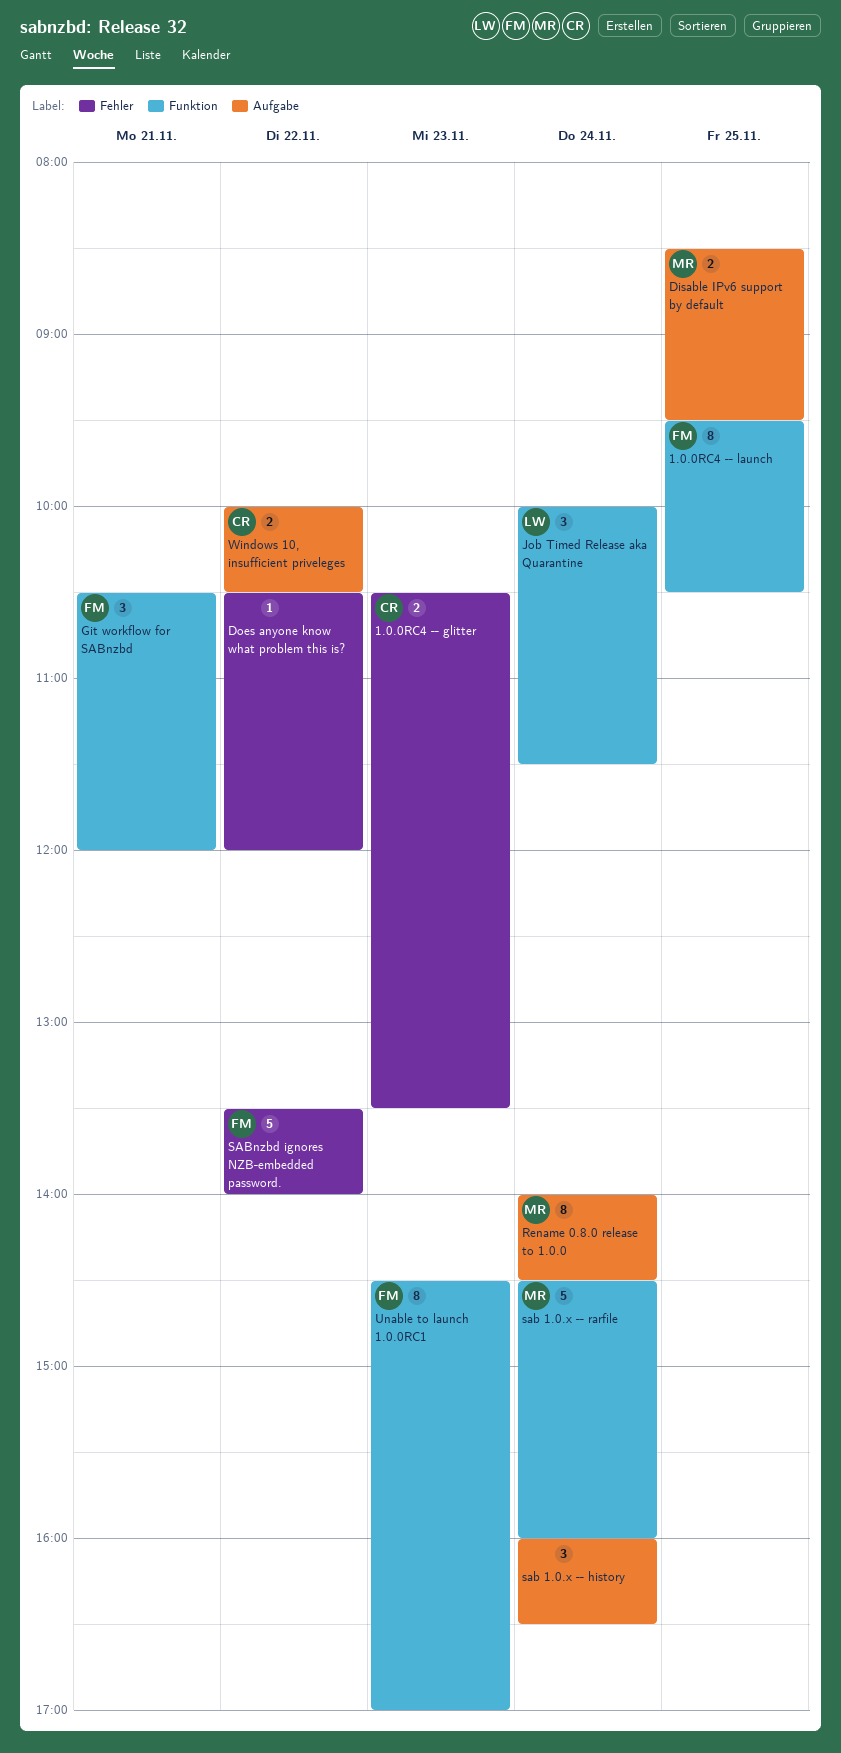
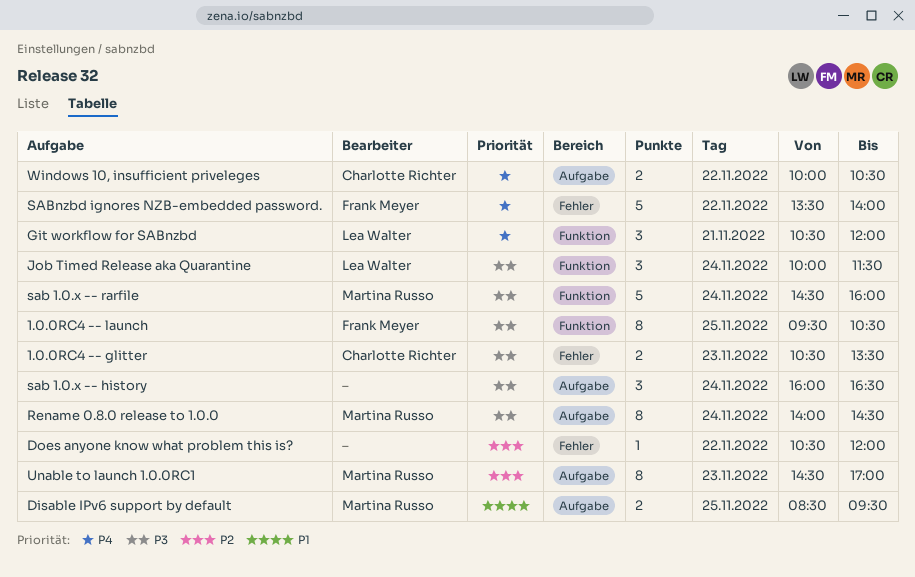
Git workflow for SABnzbd, owner: Frank Meyer -> Lea Walter
Unable to launch 1.0.0RC1, owner: Frank Meyer -> Martina Russo
Unable to launch 1.0.0RC1, label: Funktion -> Aufgabe

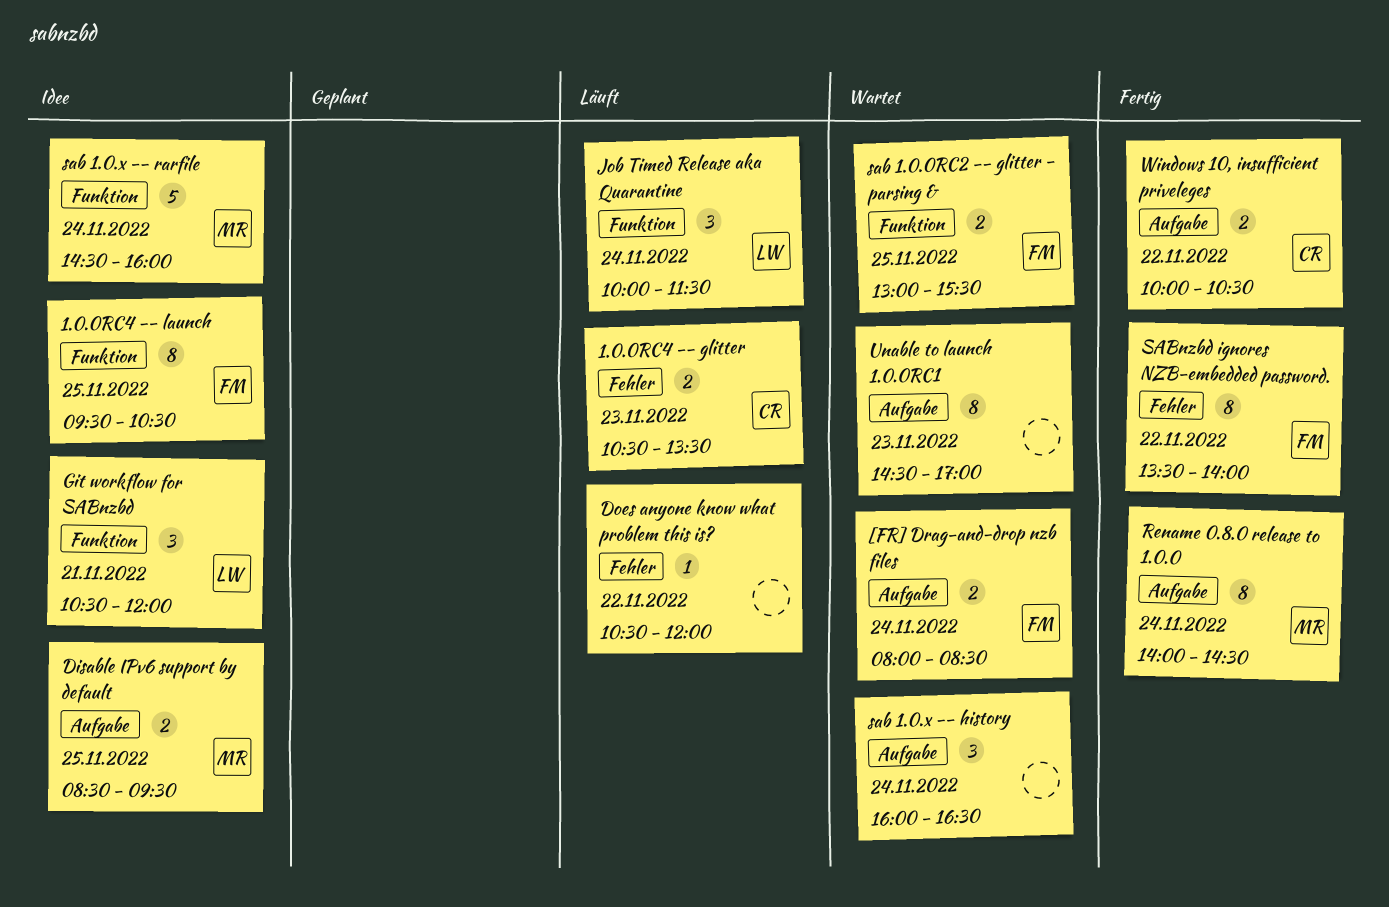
[FR] Drag-and-drop nzb files: none -> present
sab 1.0.0RC2 -- glitter - parsing &: none -> present
SABnzbd ignores NZB-embedded password., estimate: 5 -> 8
Unable to launch 1.0.0RC1, owner: Martina Russo -> none

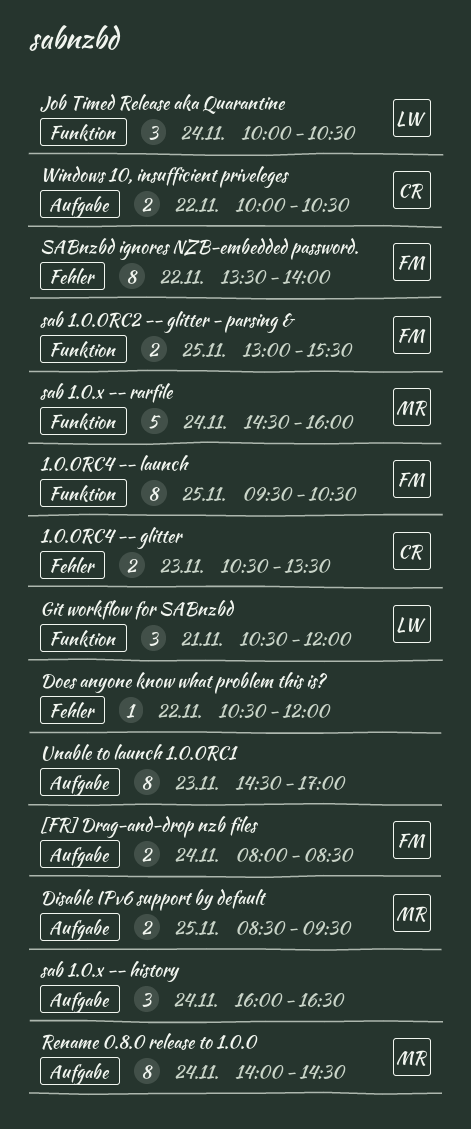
Job Timed Release aka Quarantine, ends: 11:30 -> 10:30

